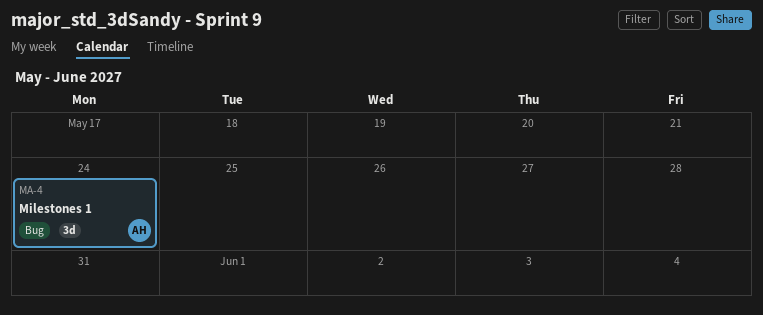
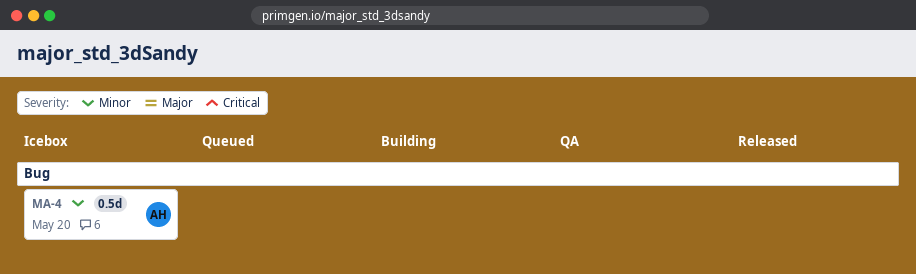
MA-4, estimate: 3d -> 0.5d
MA-4, due: May 24 -> May 20

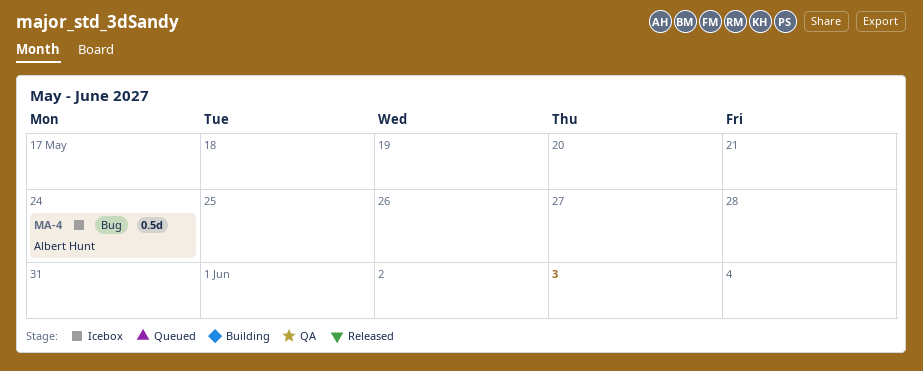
MA-4, due: May 20 -> May 24

